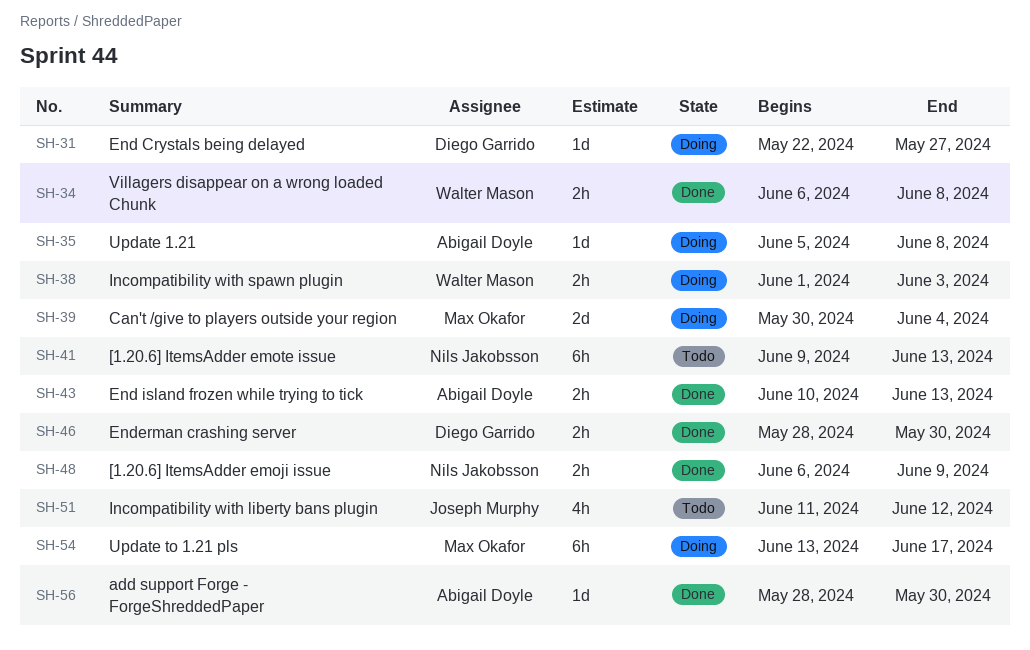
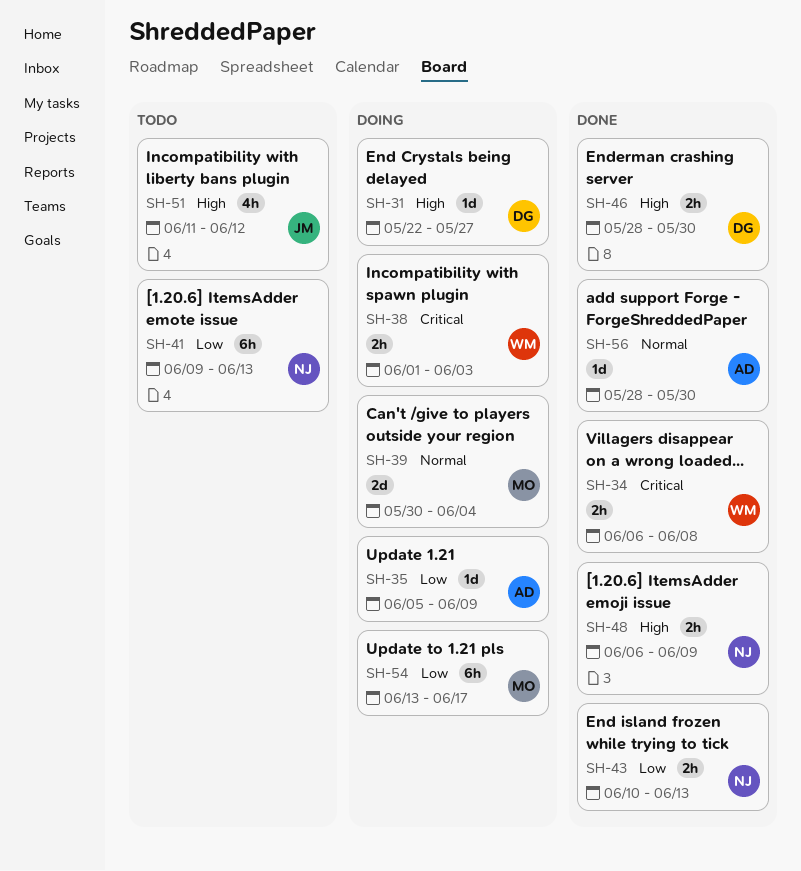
SH-35, due: Jun 8 -> Jun 9
SH-43, owner: Abigail Doyle -> Nils Jakobsson

